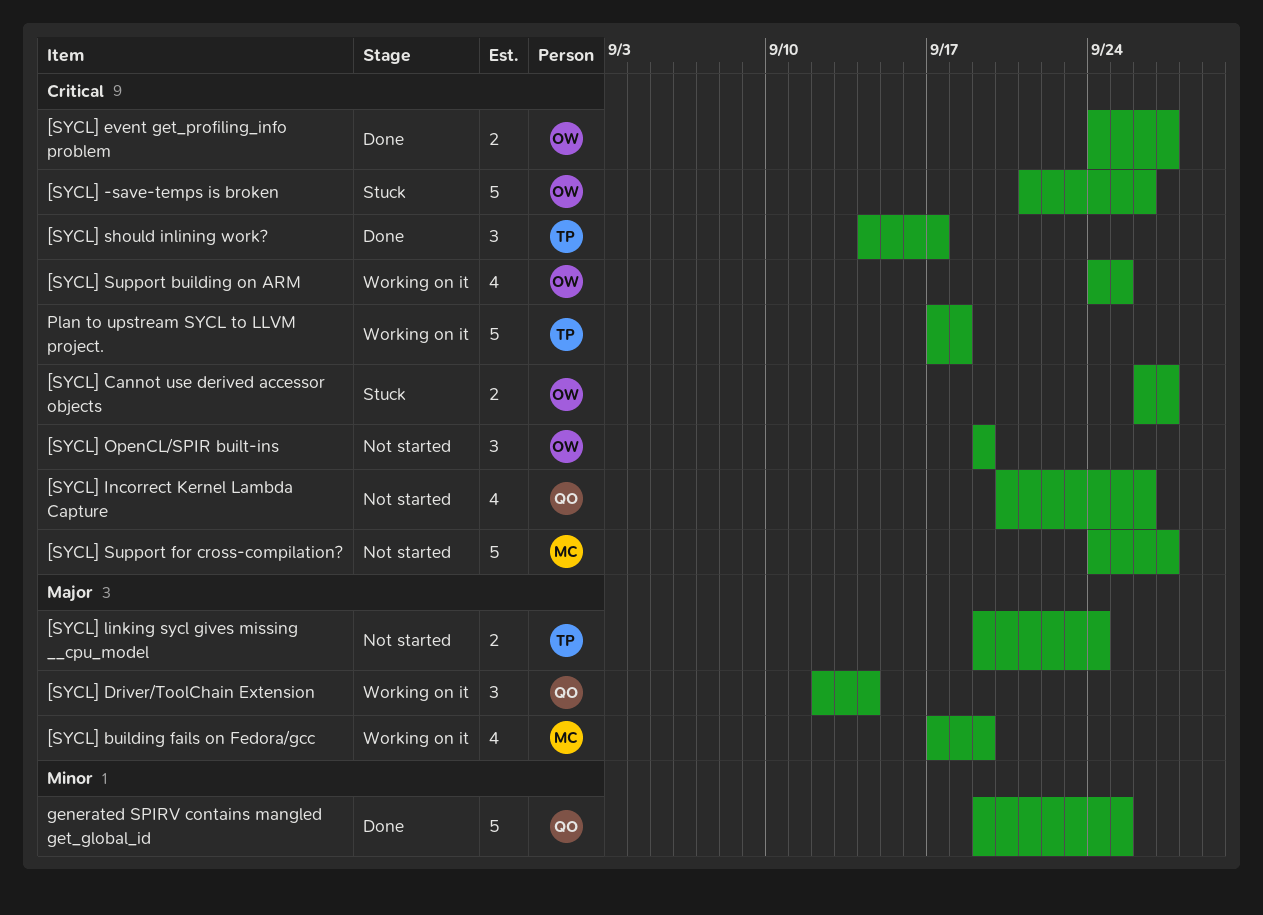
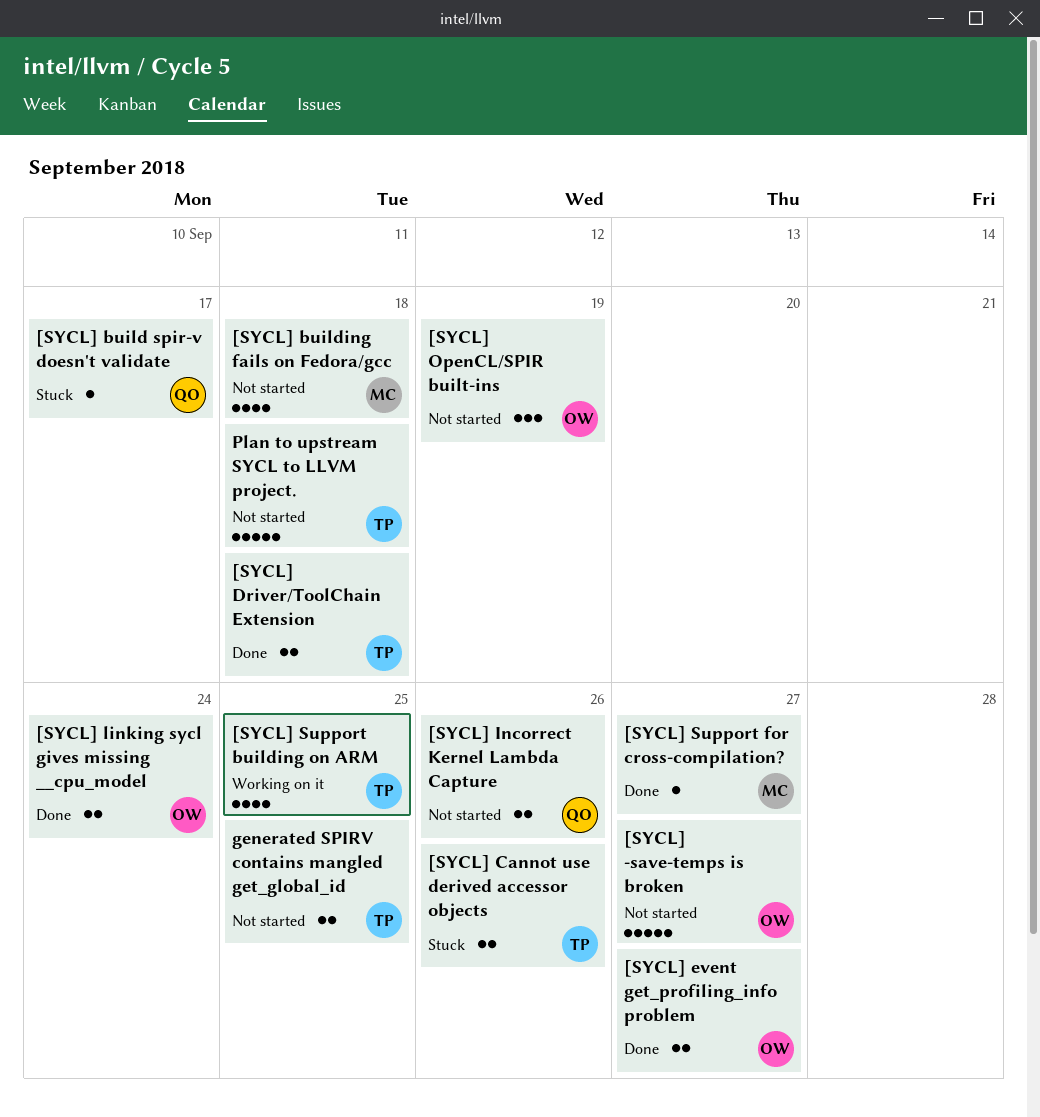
[SYCL] -save-temps is broken, status: Stuck -> Not started
[SYCL] -save-temps is broken, due: Sep 26 -> Sep 27
[SYCL] build spir-v doesn't validate: none -> present
[SYCL] building fails on Fedora/gcc, status: Working on it -> Not started
[SYCL] building fails on Fedora/gcc, due: Sep 19 -> Sep 18
[SYCL] Cannot use derived accessor objects, owner: OW -> TP
[SYCL] Cannot use derived accessor objects, due: Sep 27 -> Sep 26
[SYCL] Driver/ToolChain Extension, status: Working on it -> Done
[SYCL] Driver/ToolChain Extension, owner: QO -> TP
[SYCL] Driver/ToolChain Extension, estimate: 3 -> 2
[SYCL] Driver/ToolChain Extension, due: Sep 14 -> Sep 18
[SYCL] Incorrect Kernel Lambda Capture, estimate: 4 -> 2
[SYCL] linking sycl gives missing __cpu_model, status: Not started -> Done
[SYCL] linking sycl gives missing __cpu_model, owner: TP -> OW
[SYCL] should inlining work?: present -> none
[SYCL] Support building on ARM, owner: OW -> TP
[SYCL] Support for cross-compilation?, status: Not started -> Done
[SYCL] Support for cross-compilation?, estimate: 5 -> 1
generated SPIRV contains mangled get_global_id, status: Done -> Not started
generated SPIRV contains mangled get_global_id, owner: QO -> TP
generated SPIRV contains mangled get_global_id, estimate: 5 -> 2
Plan to upstream SYCL to LLVM project., status: Working on it -> Not started

